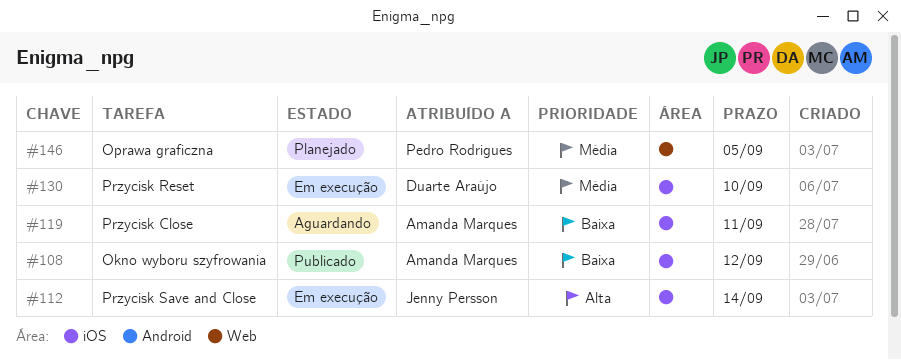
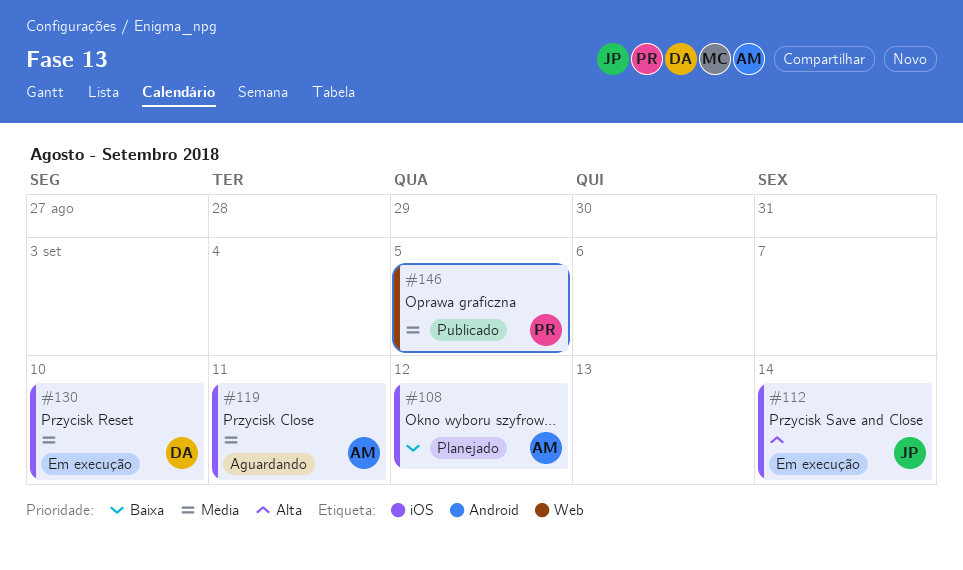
#108, status: Publicado -> Planejado
#119, priority: Baixa -> Média
#146, status: Planejado -> Publicado

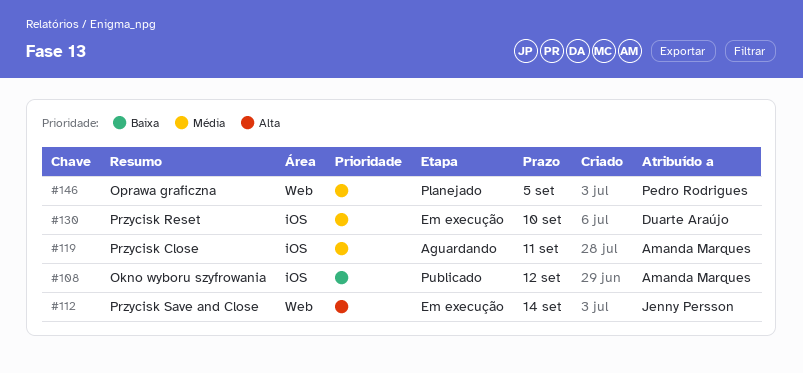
#108, status: Planejado -> Publicado
#112, label: iOS -> Web
#146, status: Publicado -> Planejado

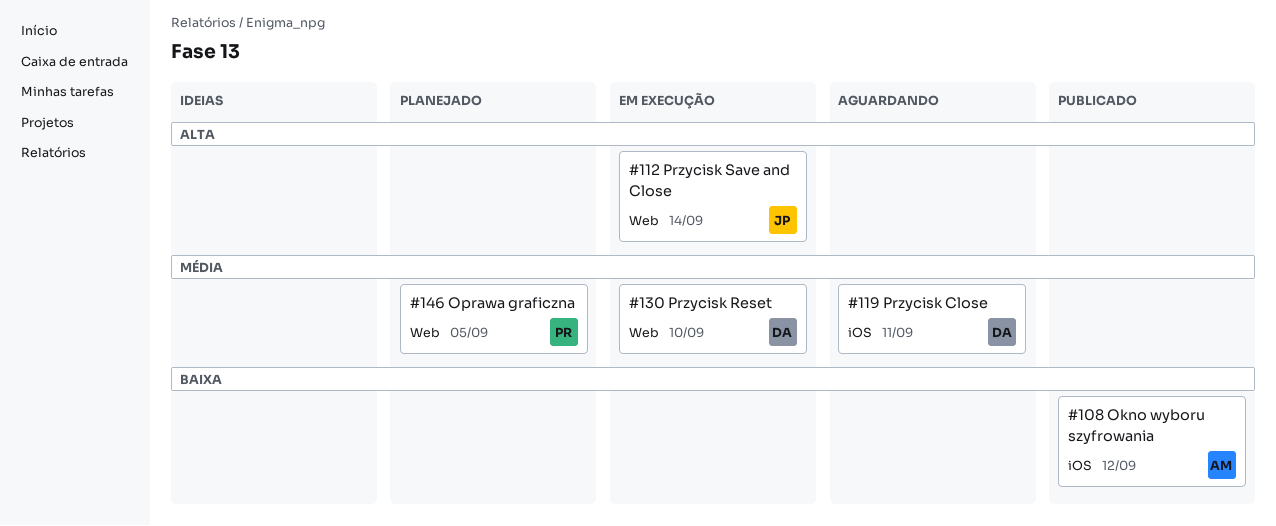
#119, owner: Amanda Marques -> Duarte Araújo
#130, label: iOS -> Web

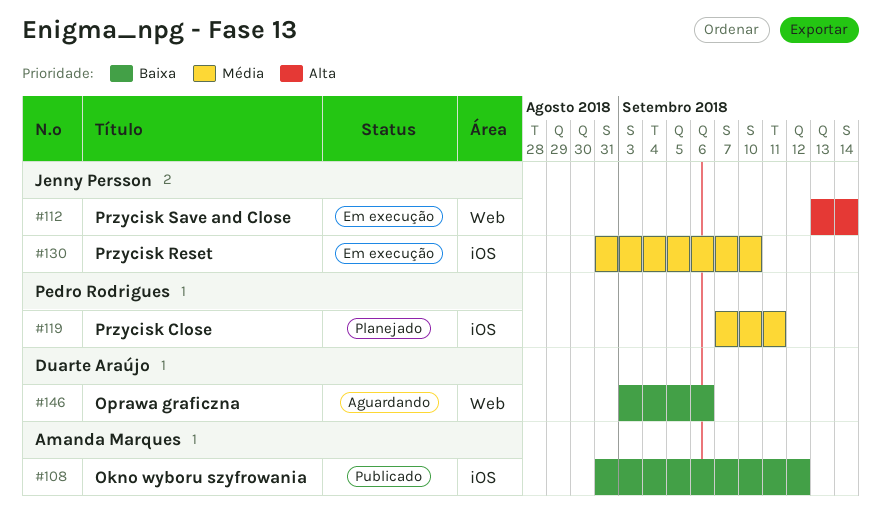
#119, status: Aguardando -> Planejado
#119, owner: Duarte Araújo -> Pedro Rodrigues
#130, owner: Duarte Araújo -> Jenny Persson
#130, label: Web -> iOS
#146, status: Planejado -> Aguardando
#146, owner: Pedro Rodrigues -> Duarte Araújo
#146, priority: Média -> Baixa
#146, due: Sep 5 -> Sep 6

